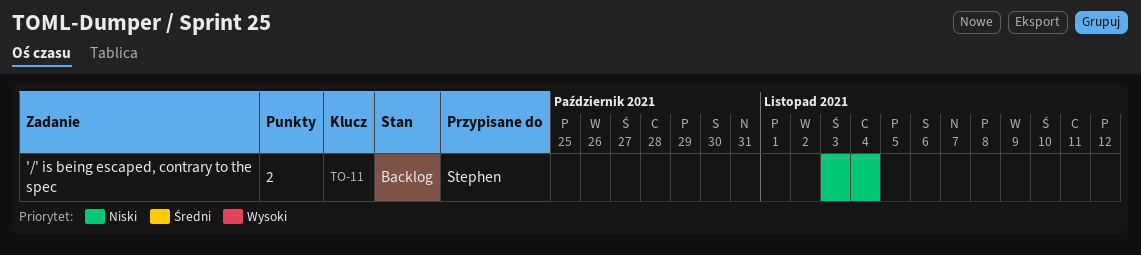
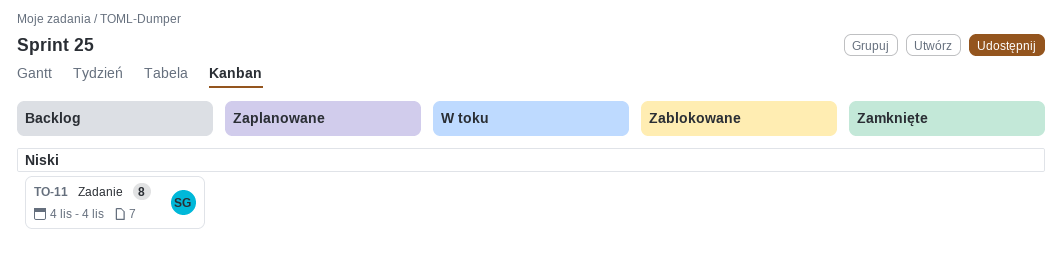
TO-11, estimate: 2 -> 8
TO-11, start: Nov 3 -> Nov 4

